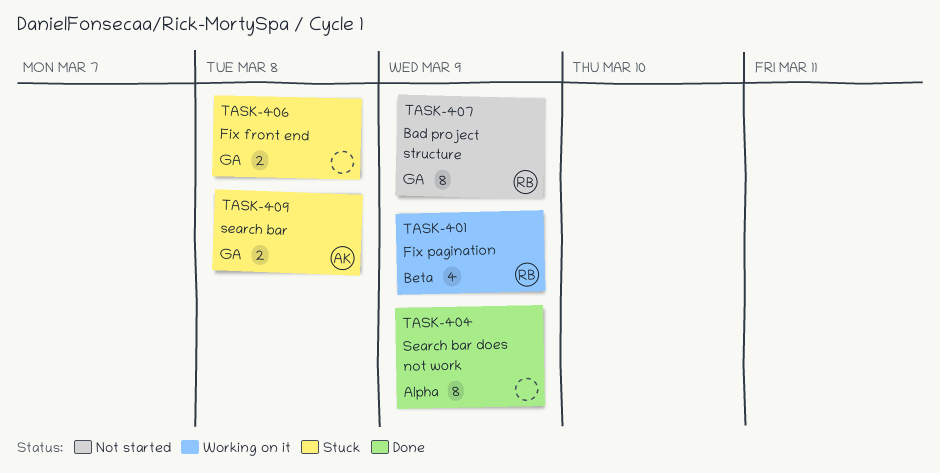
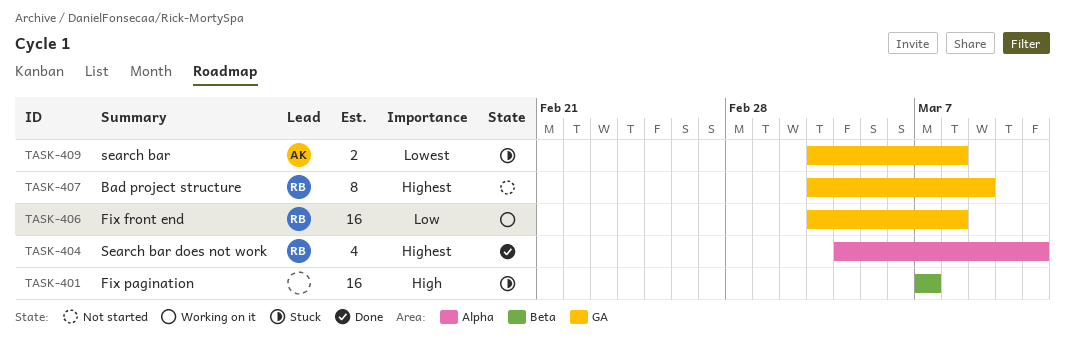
TASK-401, status: Working on it -> Stuck
TASK-401, owner: RB -> none
TASK-401, estimate: 4 -> 16
TASK-401, due: Mar 9 -> Mar 7
TASK-404, owner: none -> RB
TASK-404, estimate: 8 -> 4
TASK-404, due: Mar 9 -> Mar 11
TASK-406, status: Stuck -> Working on it
TASK-406, owner: none -> RB
TASK-406, estimate: 2 -> 16

